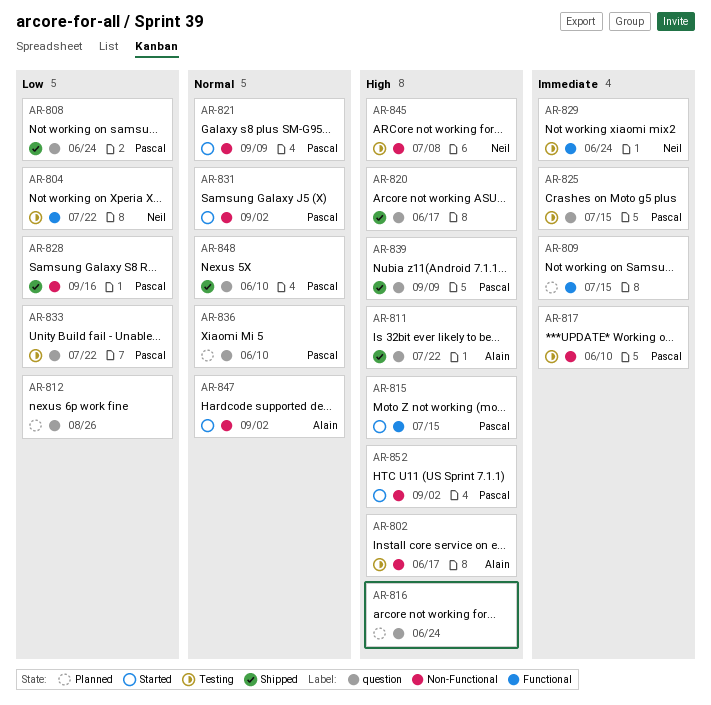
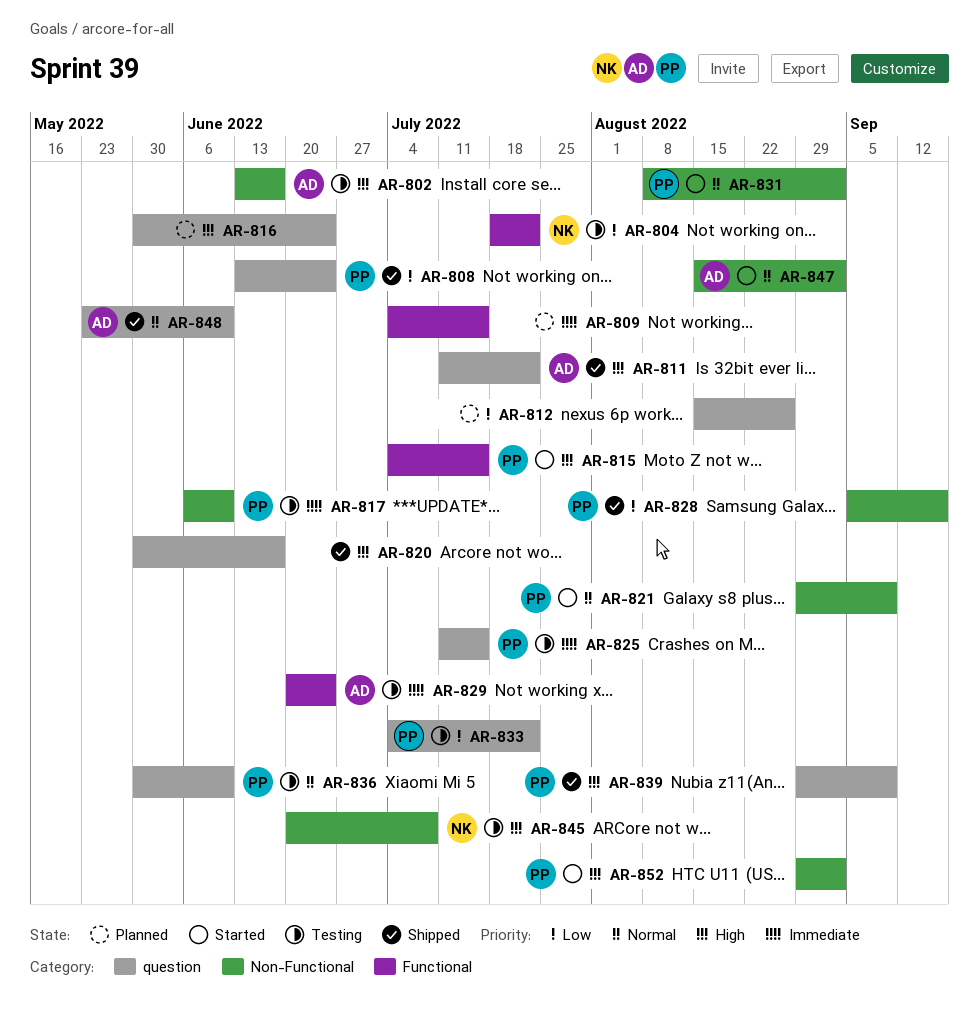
AR-829, owner: Neil -> Alain
AR-836, status: Planned -> Testing
AR-848, owner: Pascal -> Alain

